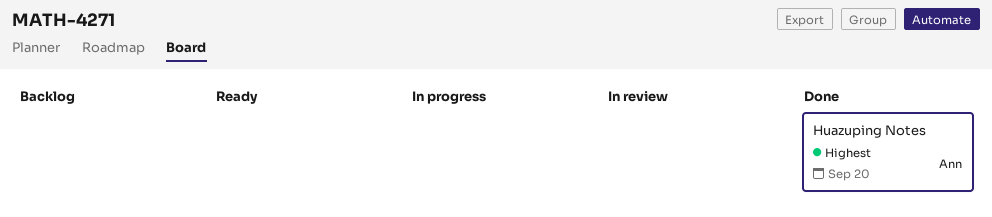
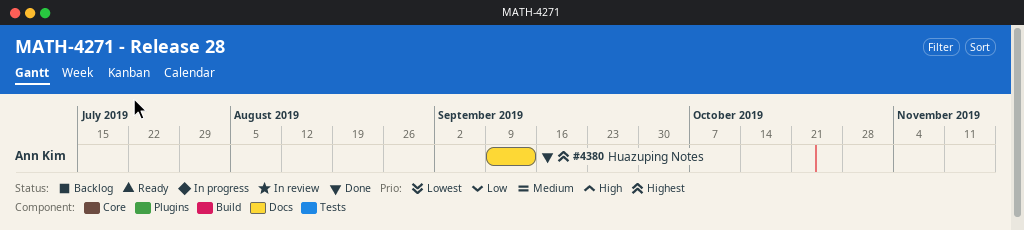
Huazuping Notes, due: Sep 20 -> Sep 13

